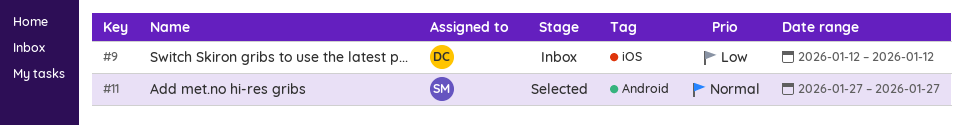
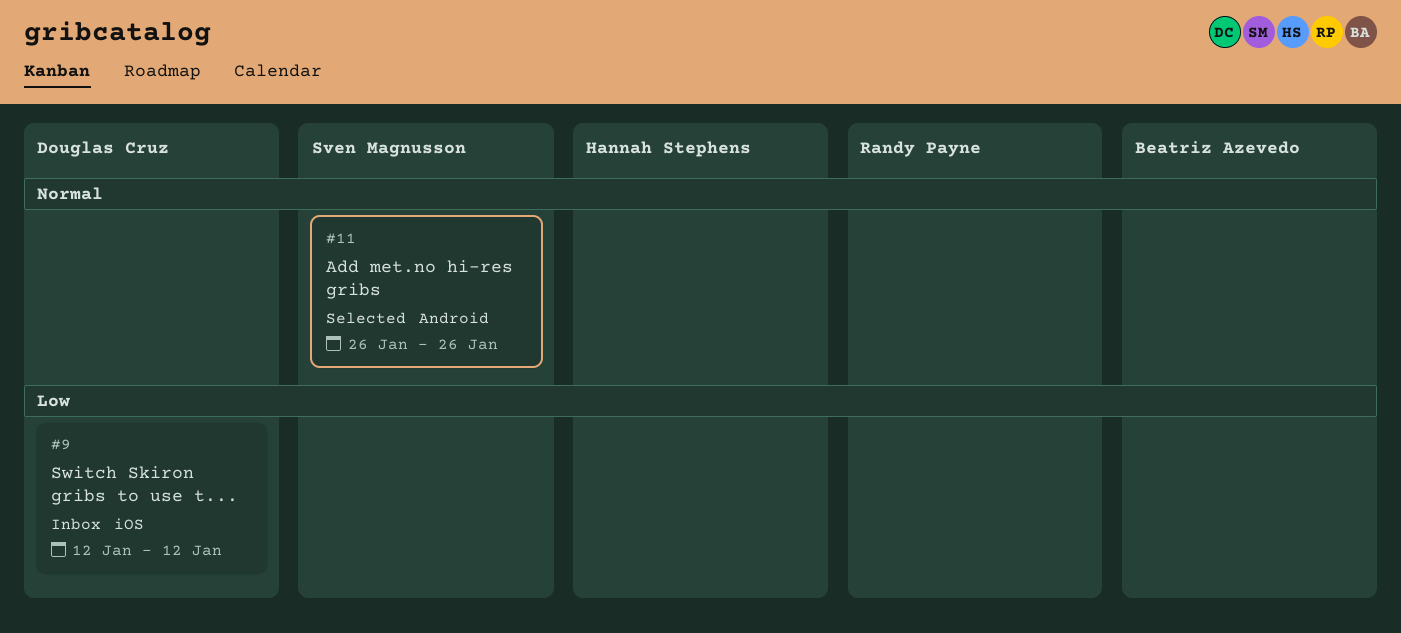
#11, start: Jan 27 -> Jan 26
#11, due: Jan 27 -> Jan 26

